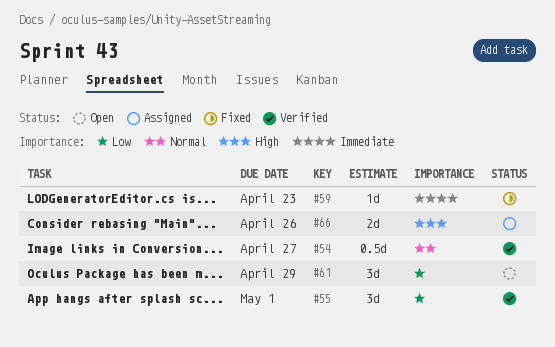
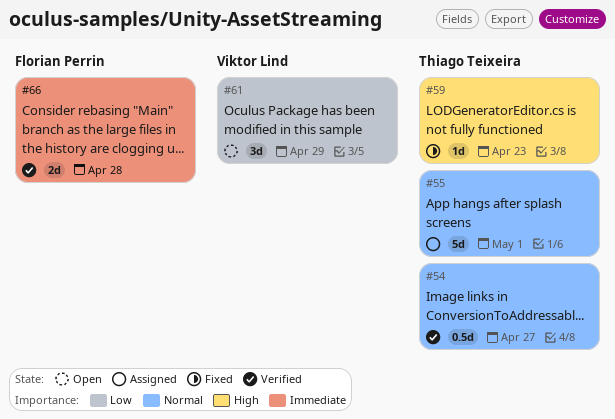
#55, status: Verified -> Assigned
#55, priority: Low -> Normal
#55, estimate: 3d -> 5d
#59, priority: Immediate -> High
#66, status: Assigned -> Verified
#66, priority: High -> Immediate
#66, due: Apr 26 -> Apr 28

